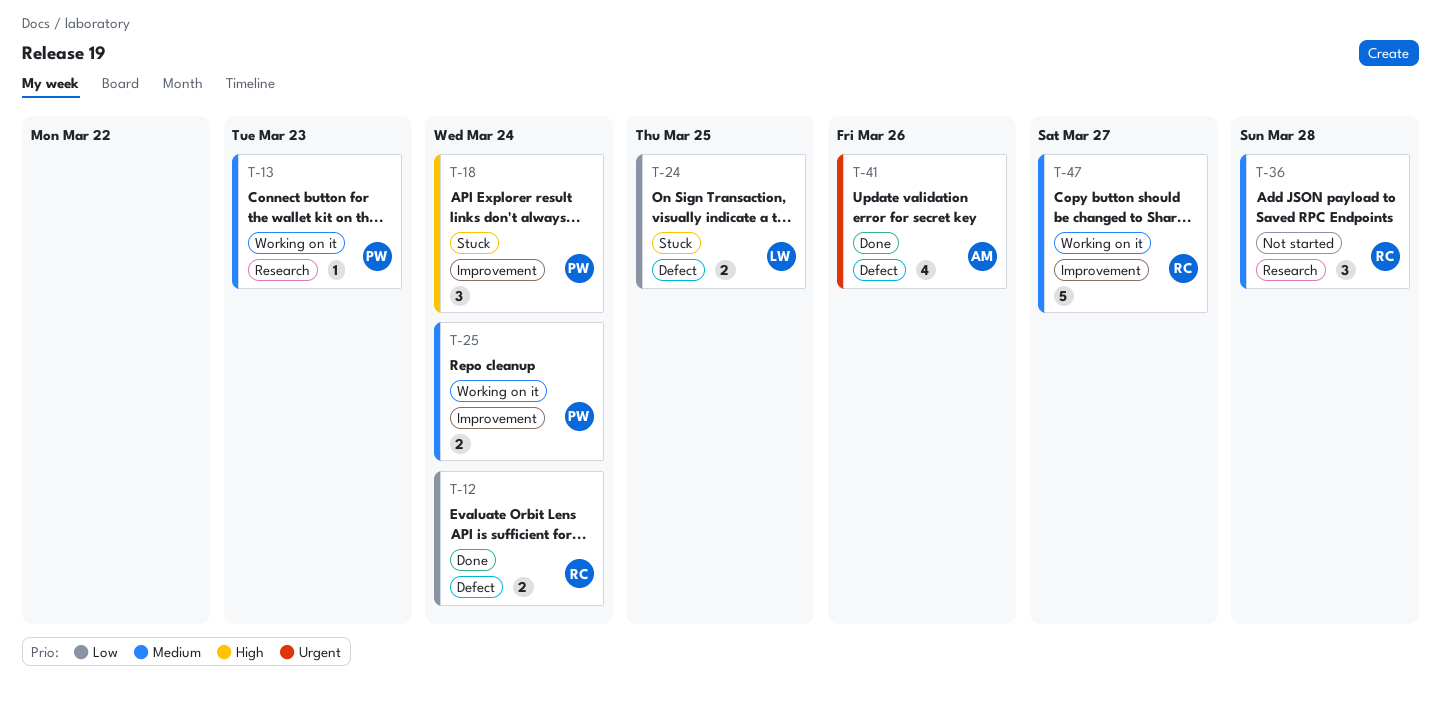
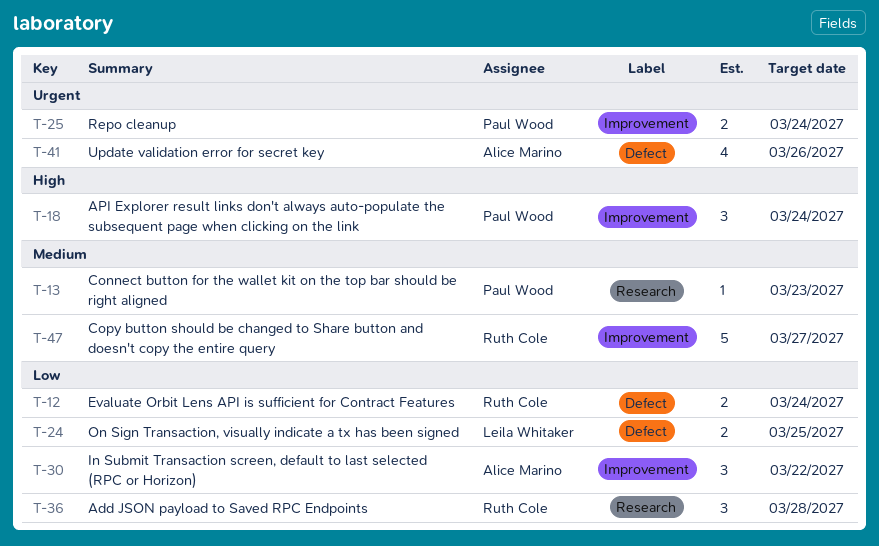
T-25, priority: Medium -> Urgent
T-30: none -> present
T-36, priority: Medium -> Low

